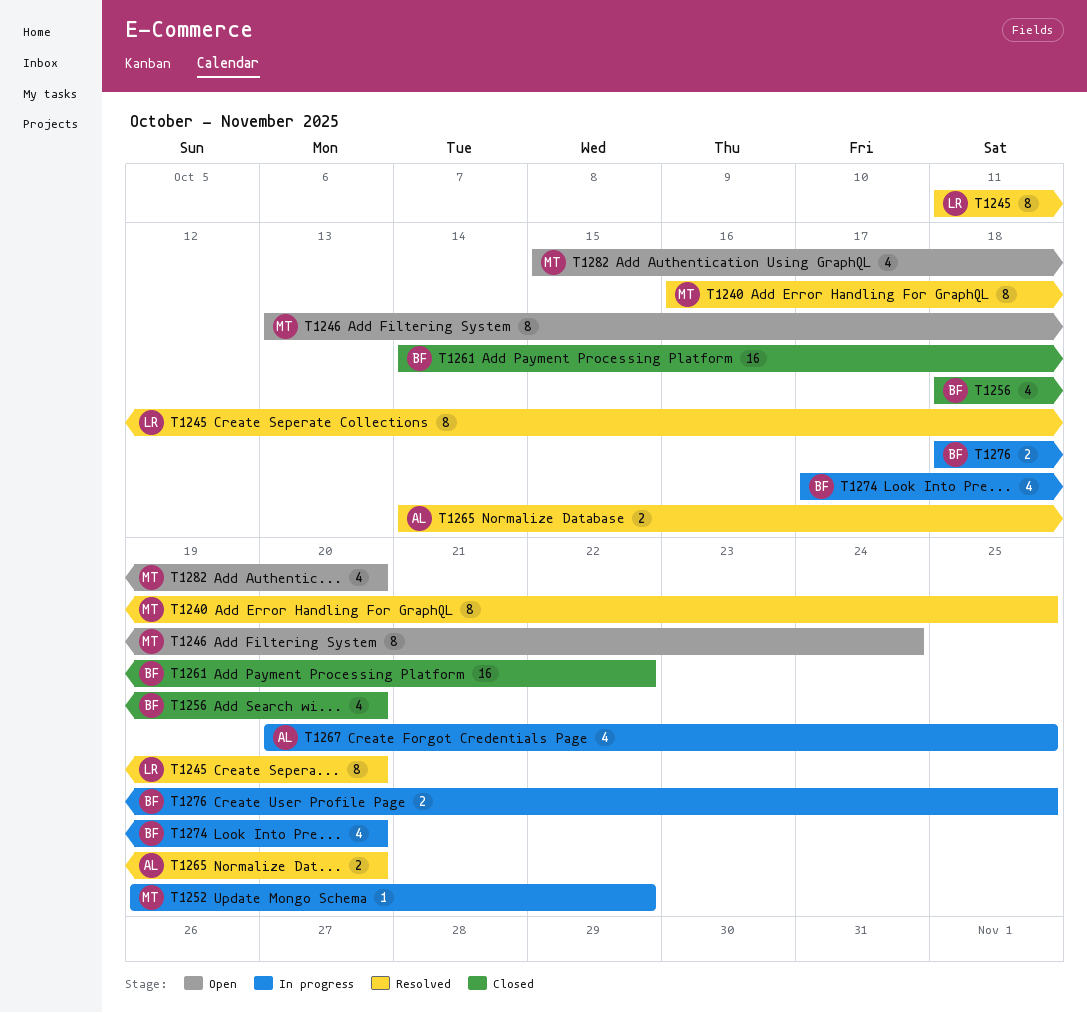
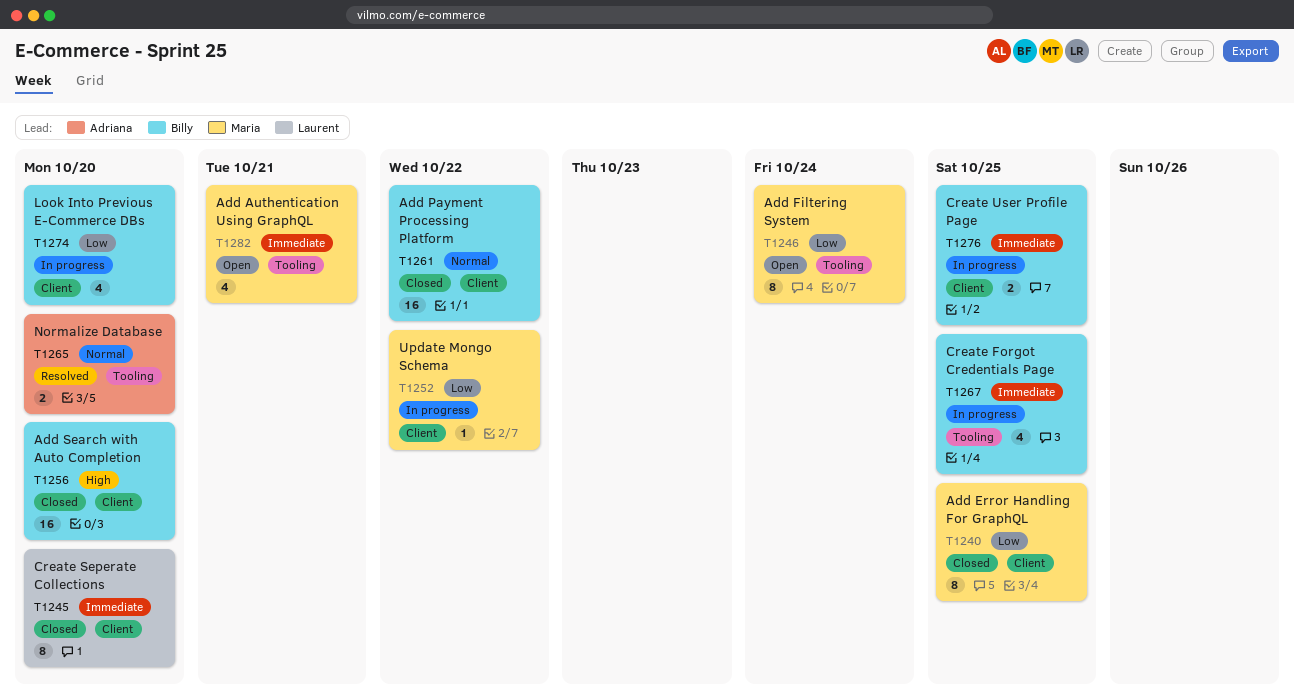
T1240, status: Resolved -> Closed
T1245, status: Resolved -> Closed
T1256, estimate: 4 -> 16
T1267, owner: Adriana -> Billy
T1282, due: Oct 20 -> Oct 21

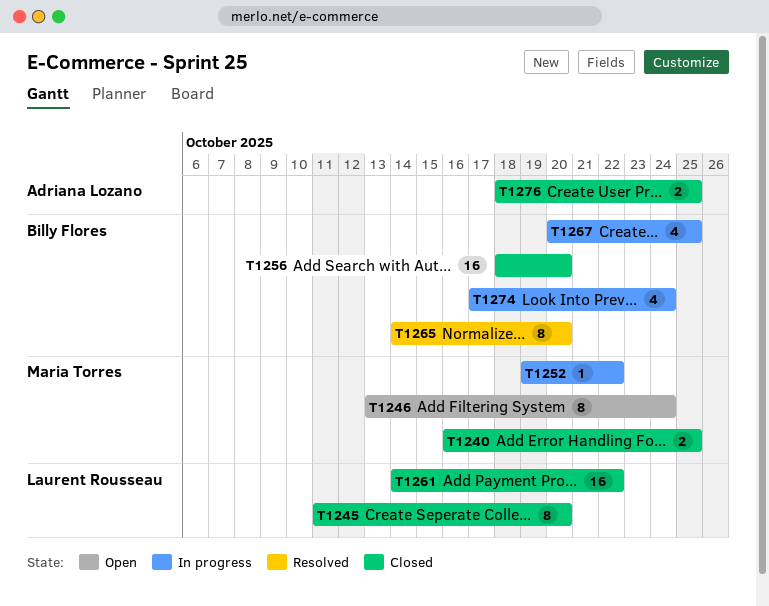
T1240, estimate: 8 -> 2
T1261, owner: Billy Flores -> Laurent Rousseau
T1265, owner: Adriana Lozano -> Billy Flores
T1265, estimate: 2 -> 8
T1274, due: Oct 20 -> Oct 24
T1276, status: In progress -> Closed
T1276, owner: Billy Flores -> Adriana Lozano
T1282: present -> none

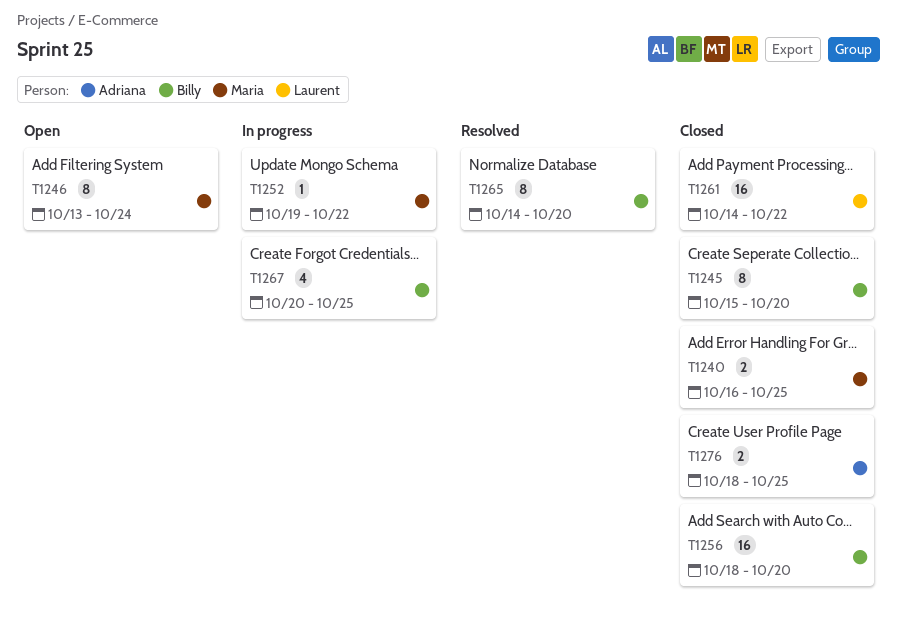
T1245, owner: Laurent Rousseau -> Billy Flores
T1245, start: Oct 11 -> Oct 15
T1274: present -> none

